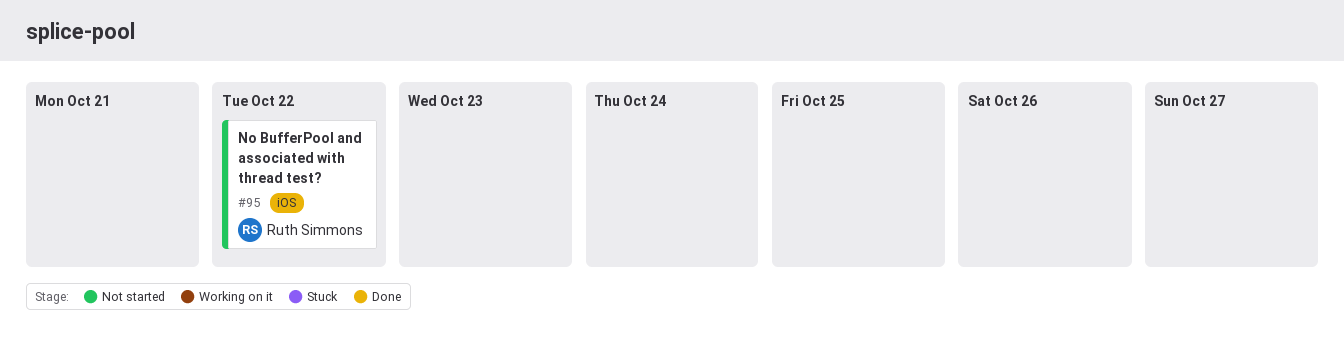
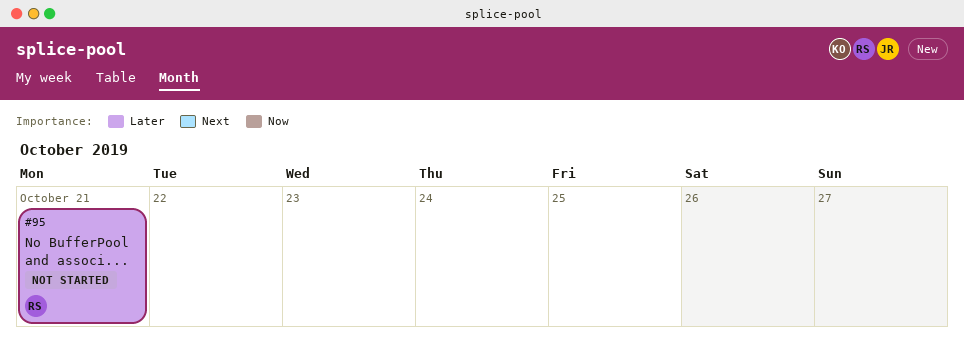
#95, due: Oct 22 -> Oct 21

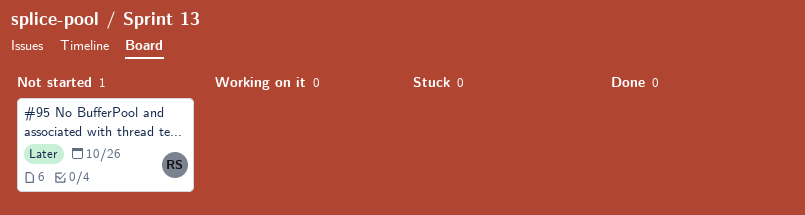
#95, due: Oct 21 -> Oct 26

